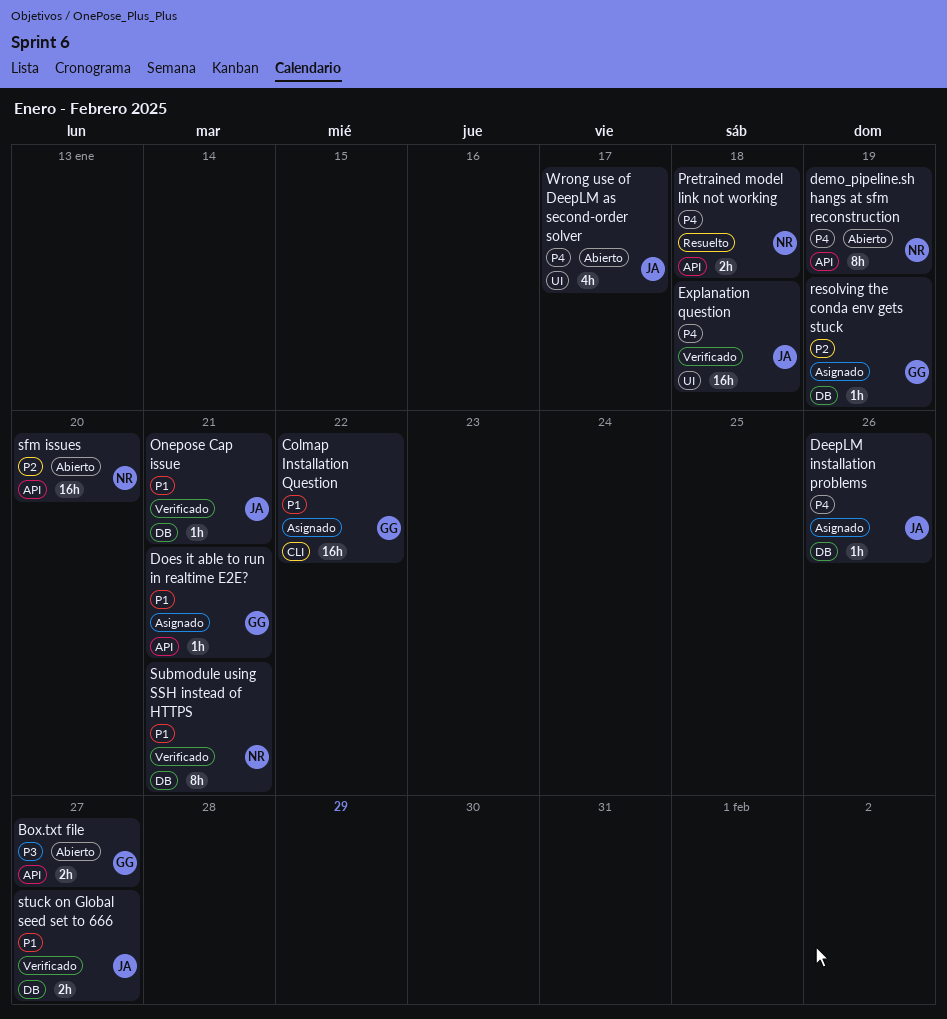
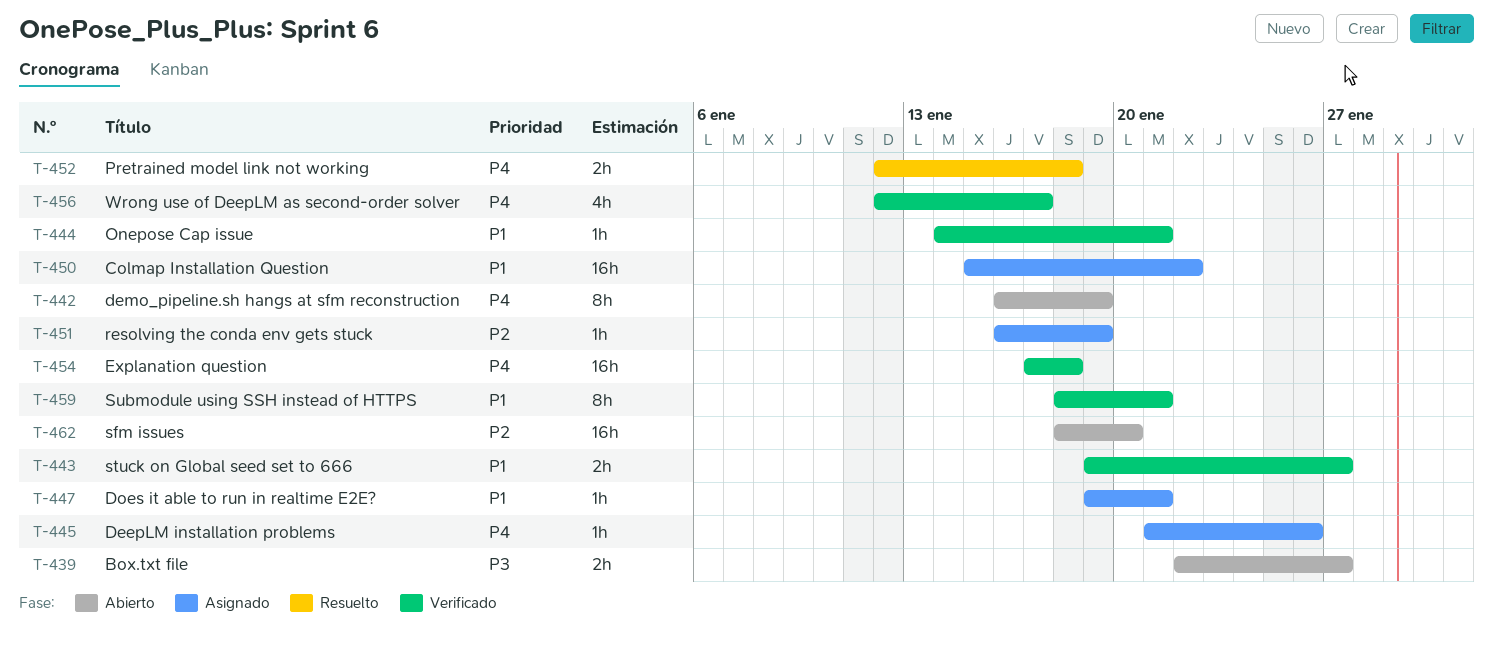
Wrong use of DeepLM as second-order solver, status: Abierto -> Verificado

